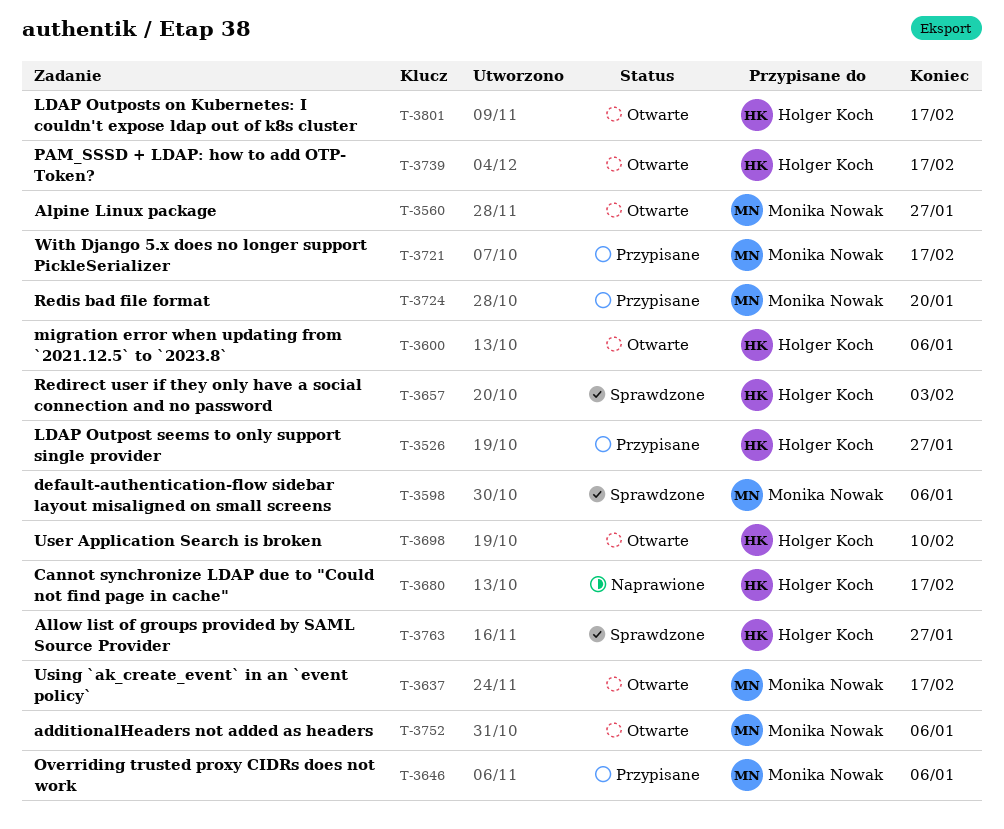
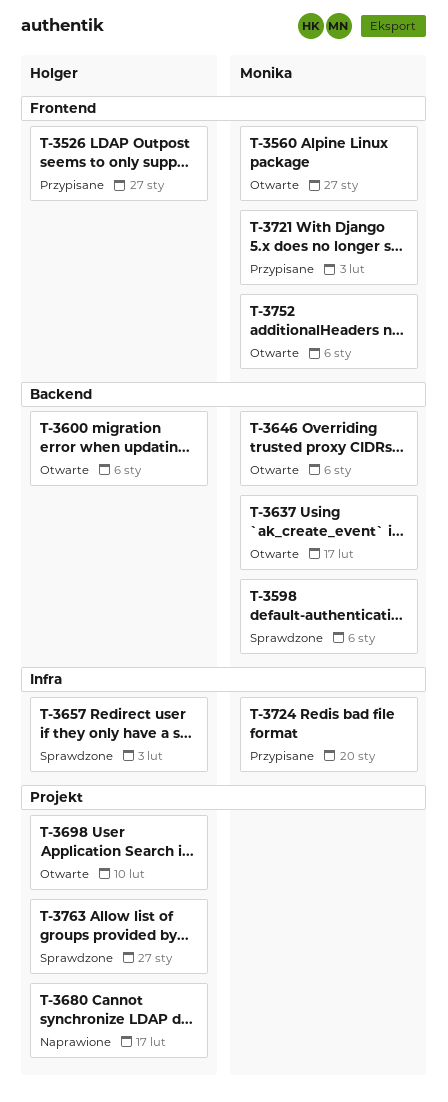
T-3646, status: Przypisane -> Otwarte
T-3721, due: Feb 17 -> Feb 3
T-3739: present -> none
T-3801: present -> none

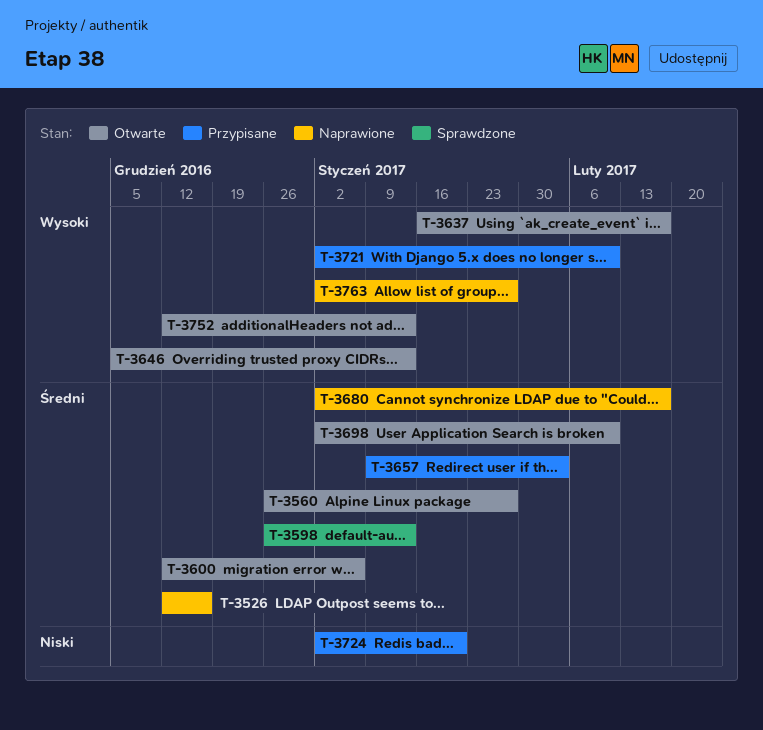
T-3526, status: Przypisane -> Naprawione
T-3526, due: Jan 27 -> Dec 16
T-3598, due: Jan 6 -> Jan 13
T-3646, due: Jan 6 -> Jan 13
T-3657, status: Sprawdzone -> Przypisane
T-3721, due: Feb 3 -> Feb 10
T-3752, due: Jan 6 -> Jan 13
T-3763, status: Sprawdzone -> Naprawione

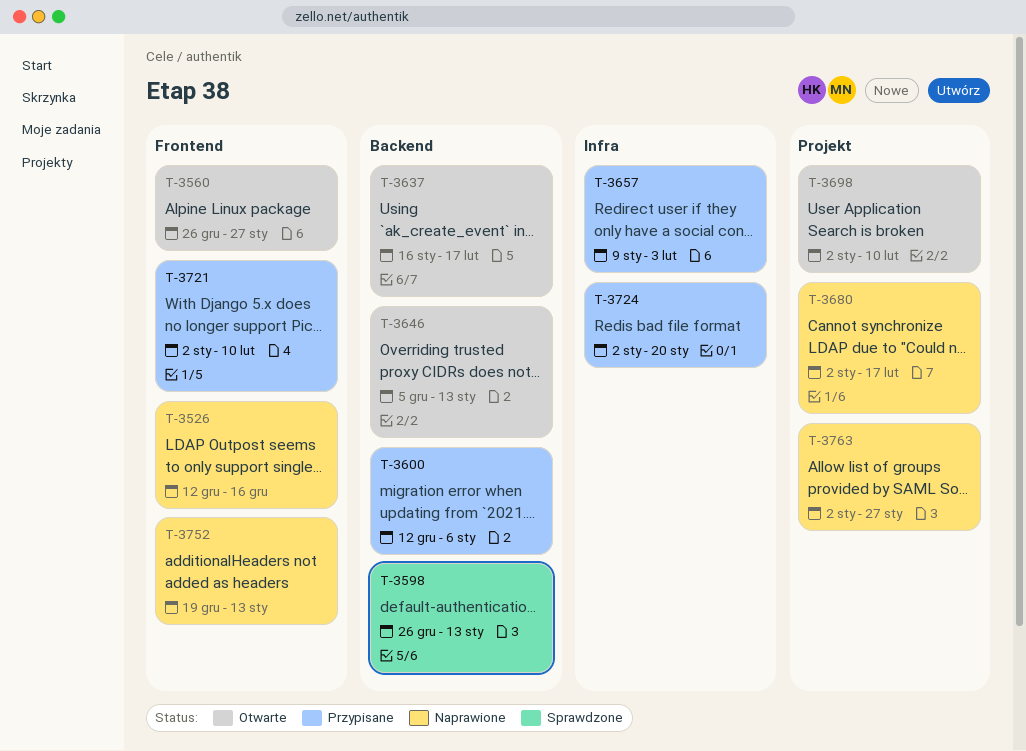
T-3600, status: Otwarte -> Przypisane
T-3752, status: Otwarte -> Naprawione
T-3752, start: Dec 12 -> Dec 19

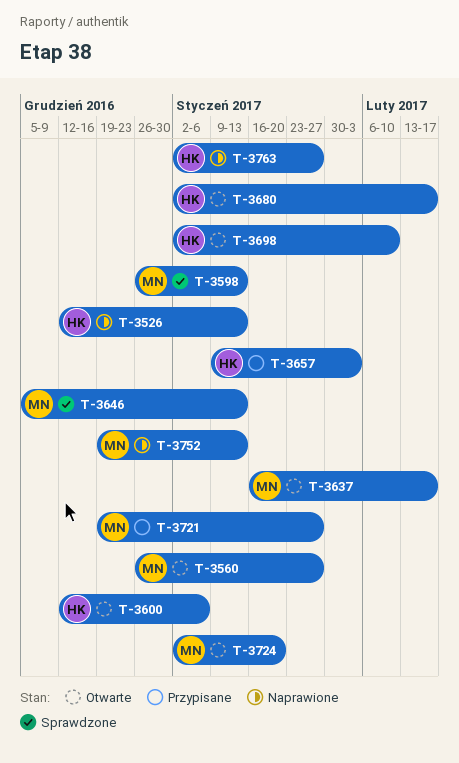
T-3526, due: Dec 16 -> Jan 13
T-3600, status: Przypisane -> Otwarte
T-3646, status: Otwarte -> Sprawdzone
T-3680, status: Naprawione -> Otwarte
T-3721, start: Jan 2 -> Dec 19
T-3721, due: Feb 10 -> Jan 27
T-3724, status: Przypisane -> Otwarte

